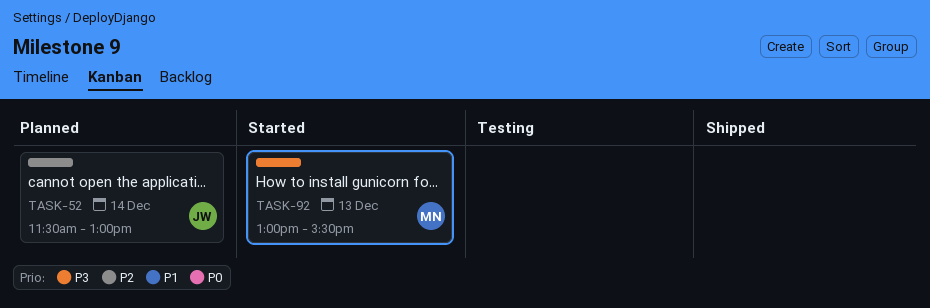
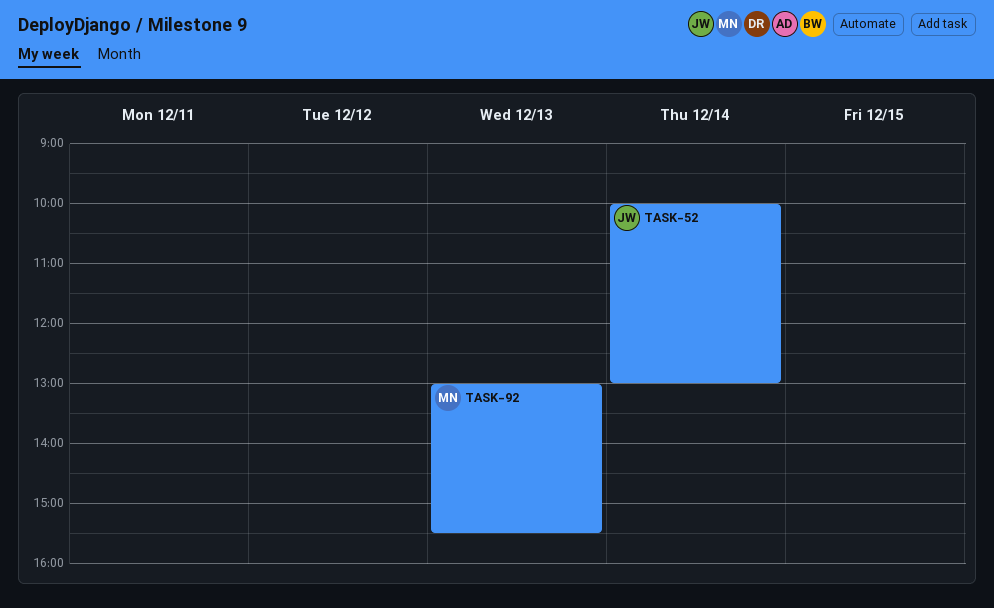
TASK-52, begins: 11:30 -> 10:00

